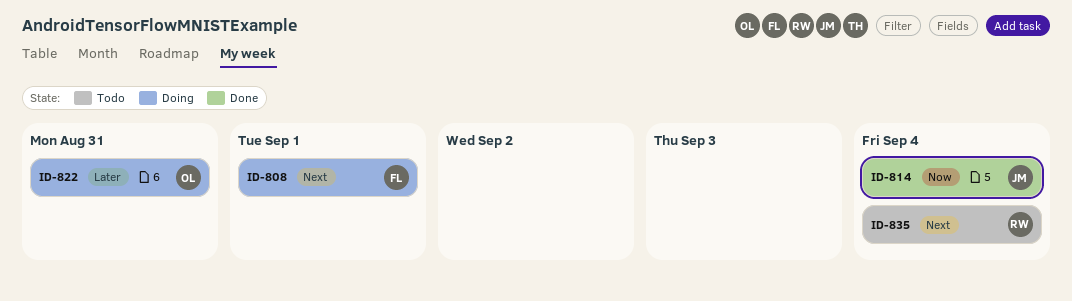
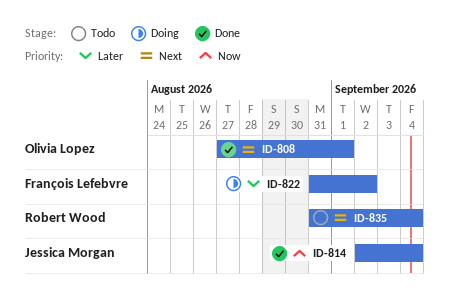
ID-808, status: Doing -> Done
ID-808, owner: François Lefebvre -> Olivia Lopez
ID-822, owner: Olivia Lopez -> François Lefebvre
ID-822, due: Aug 31 -> Sep 2

